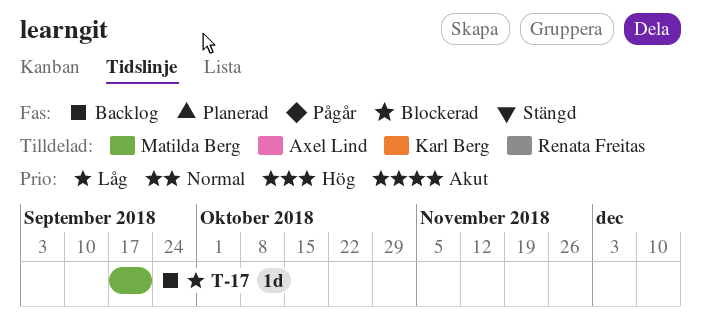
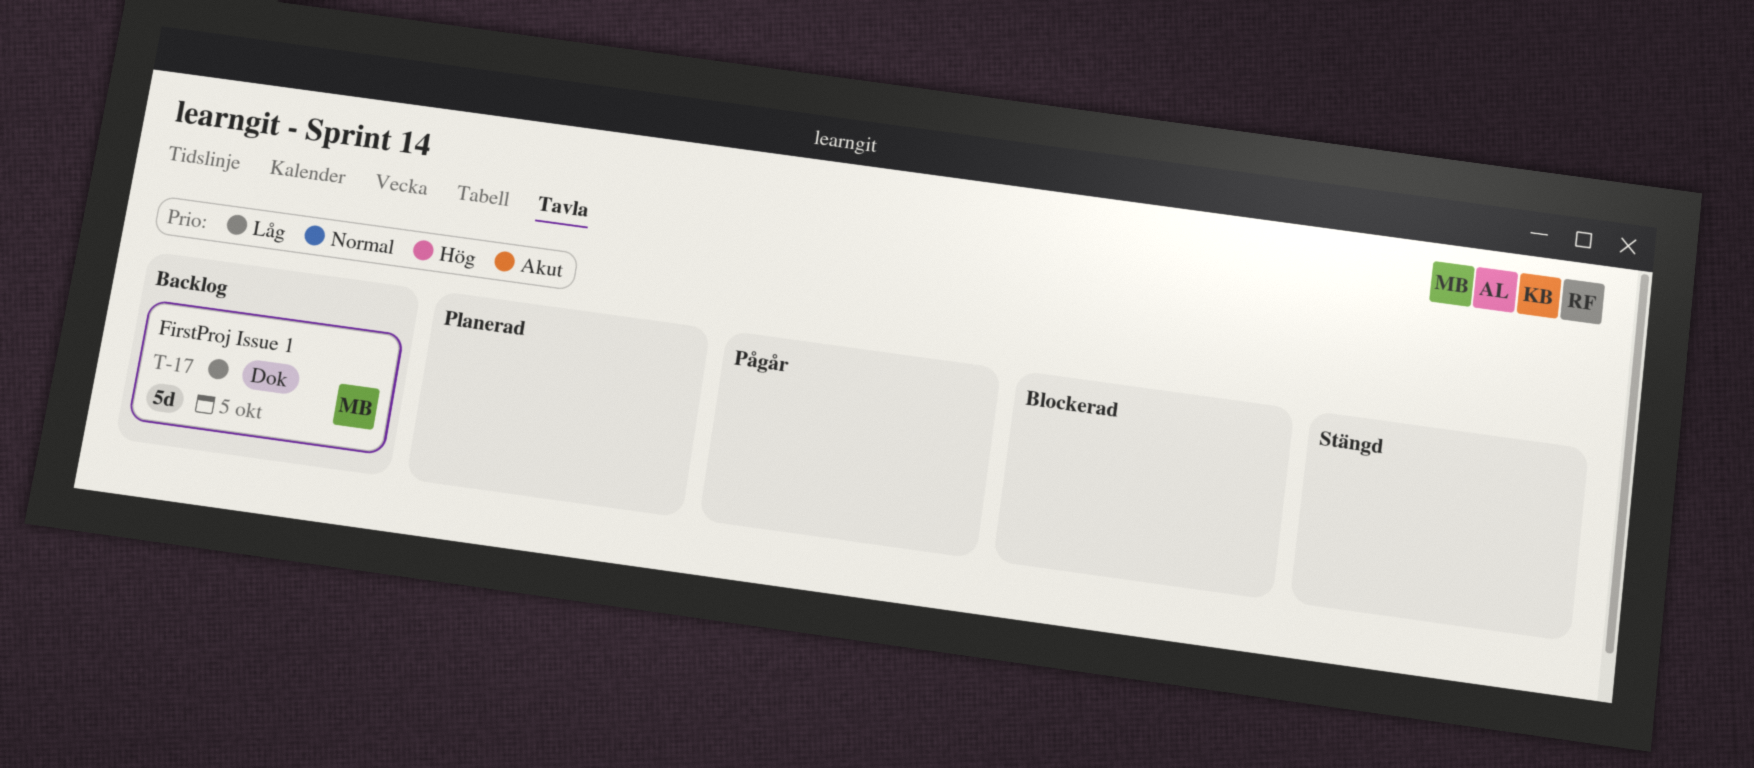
T-17, estimate: 1d -> 5d
T-17, due: Sep 21 -> Oct 5

